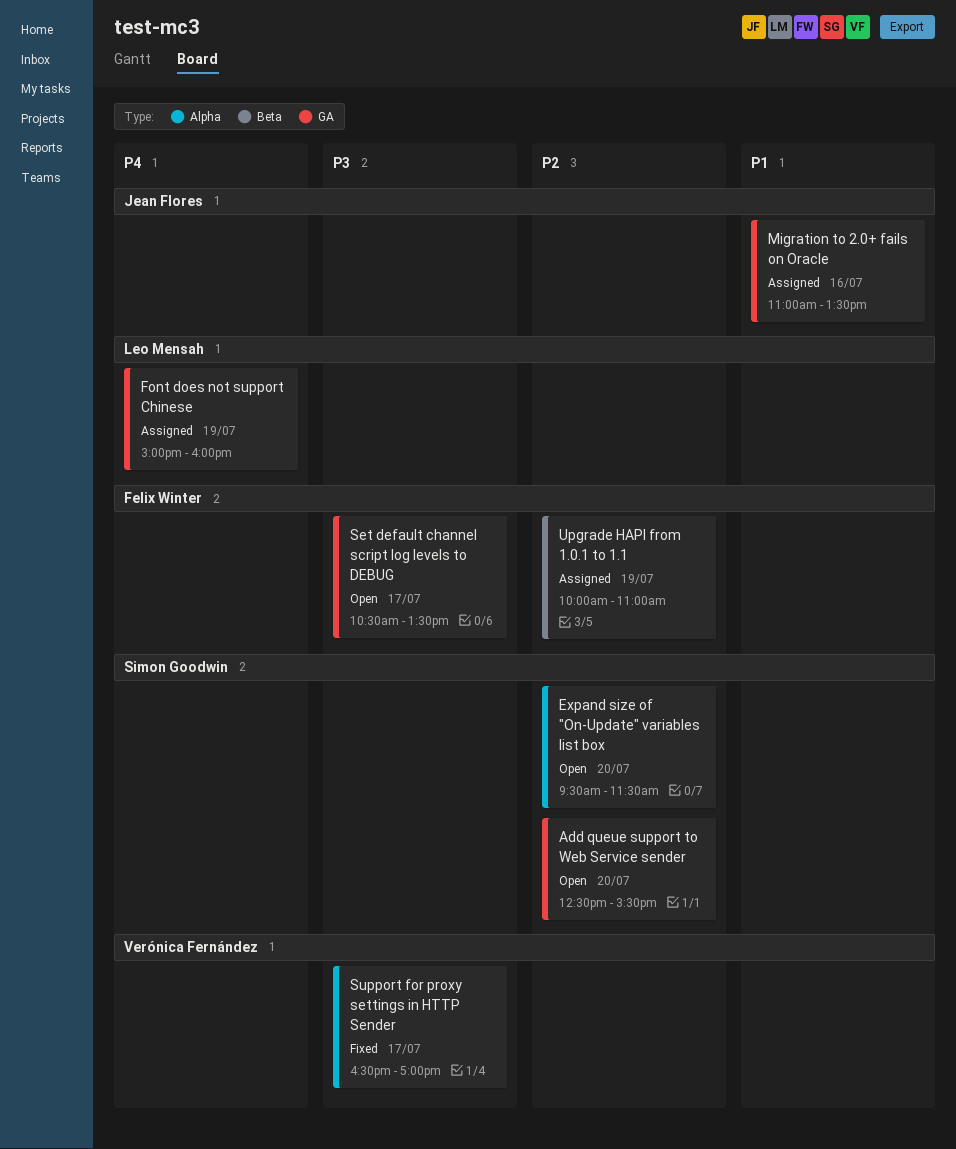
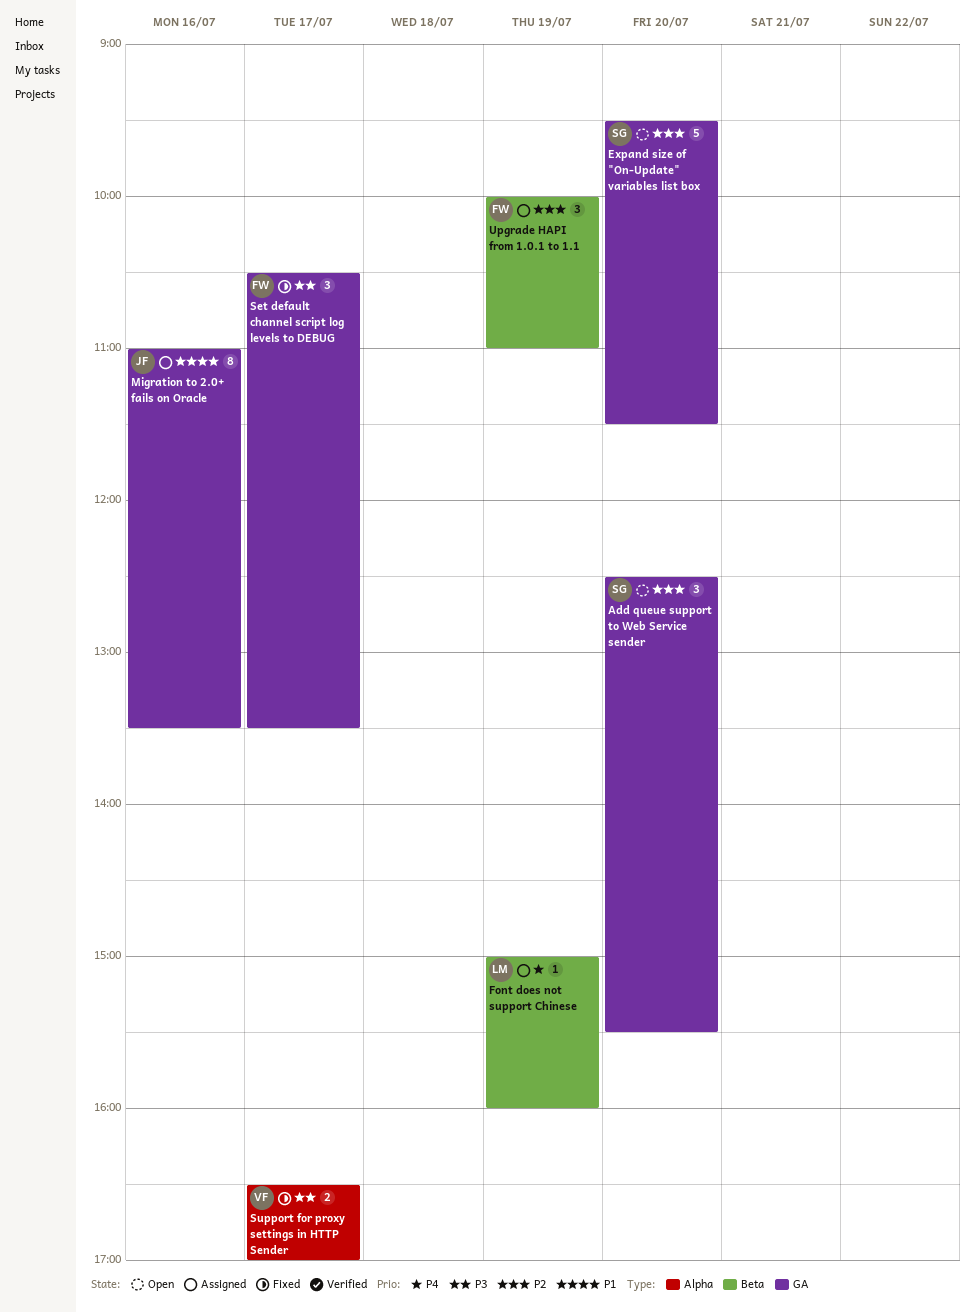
Expand size of "On-Update" variables list box, label: Alpha -> GA
Font does not support Chinese, label: GA -> Beta
Set default channel script log levels to DEBUG, status: Open -> Fixed

